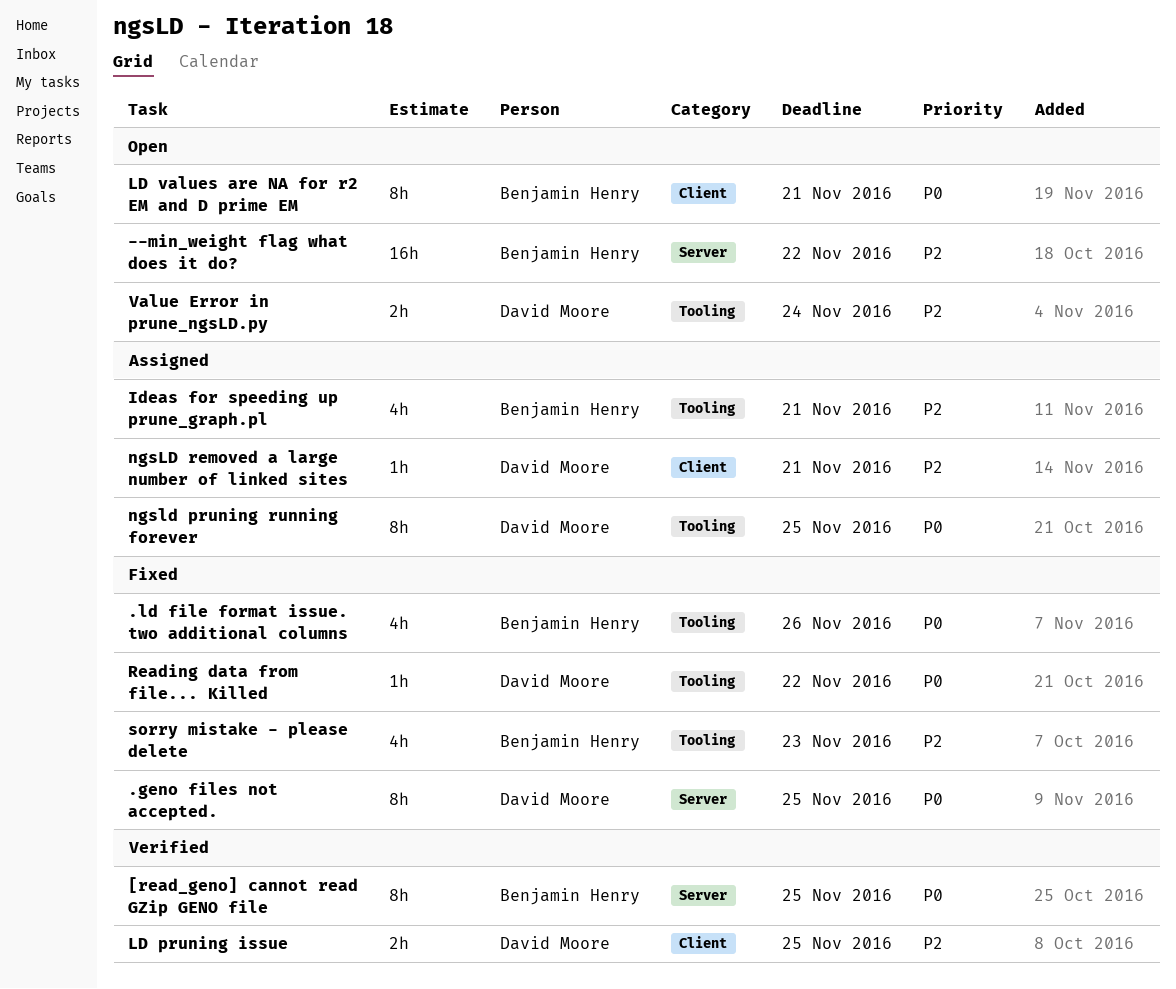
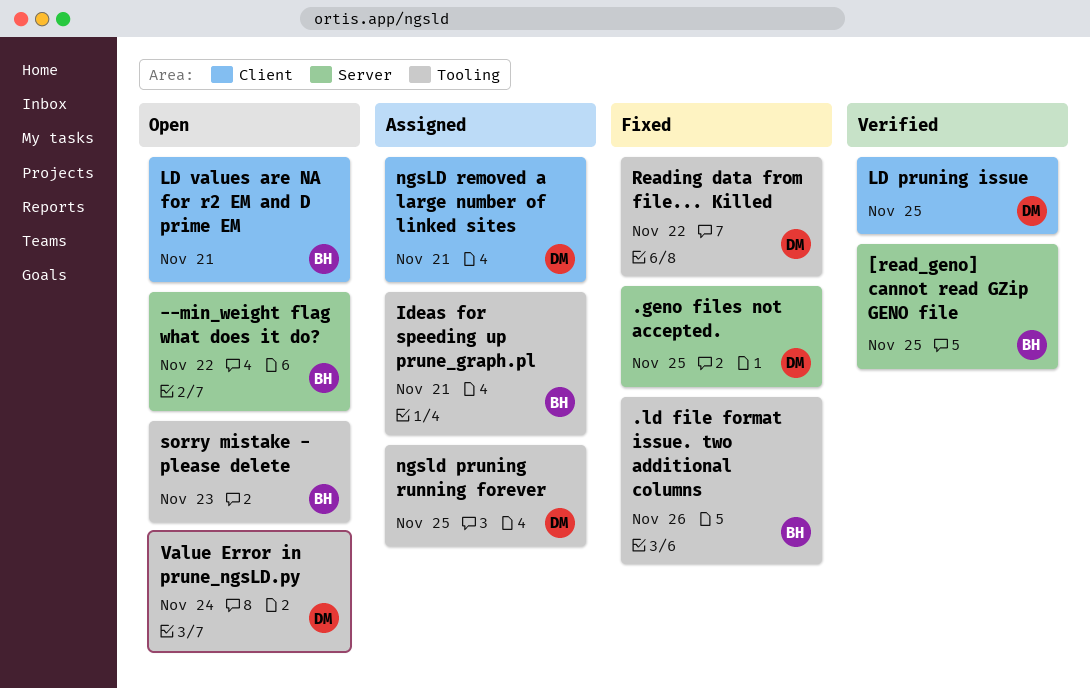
sorry mistake - please delete, status: Fixed -> Open

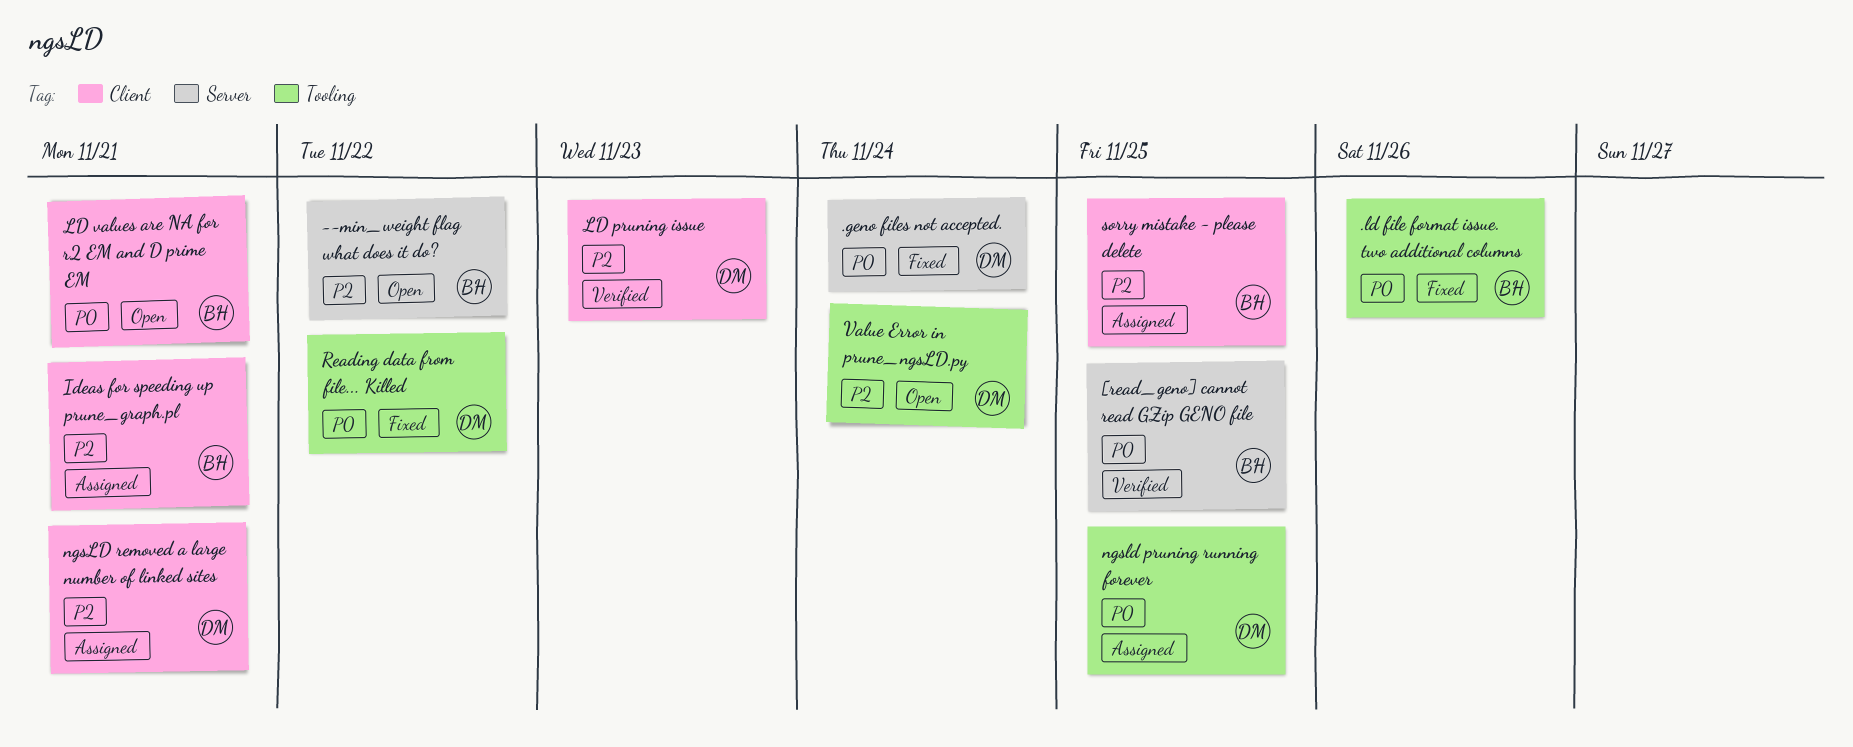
.geno files not accepted., due: Nov 25 -> Nov 24
Ideas for speeding up prune_graph.pl, label: Tooling -> Client
LD pruning issue, due: Nov 25 -> Nov 23
sorry mistake - please delete, status: Open -> Assigned
sorry mistake - please delete, label: Tooling -> Client
sorry mistake - please delete, due: Nov 23 -> Nov 25

